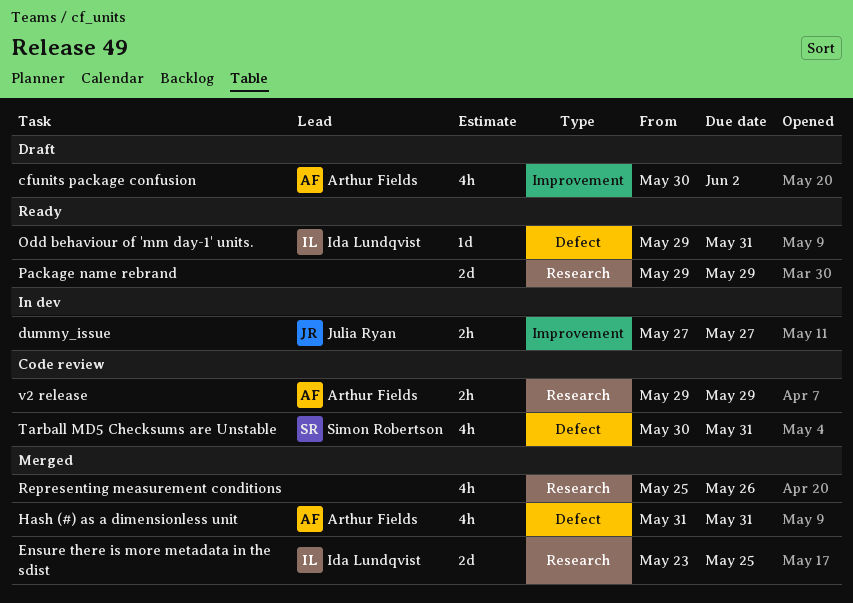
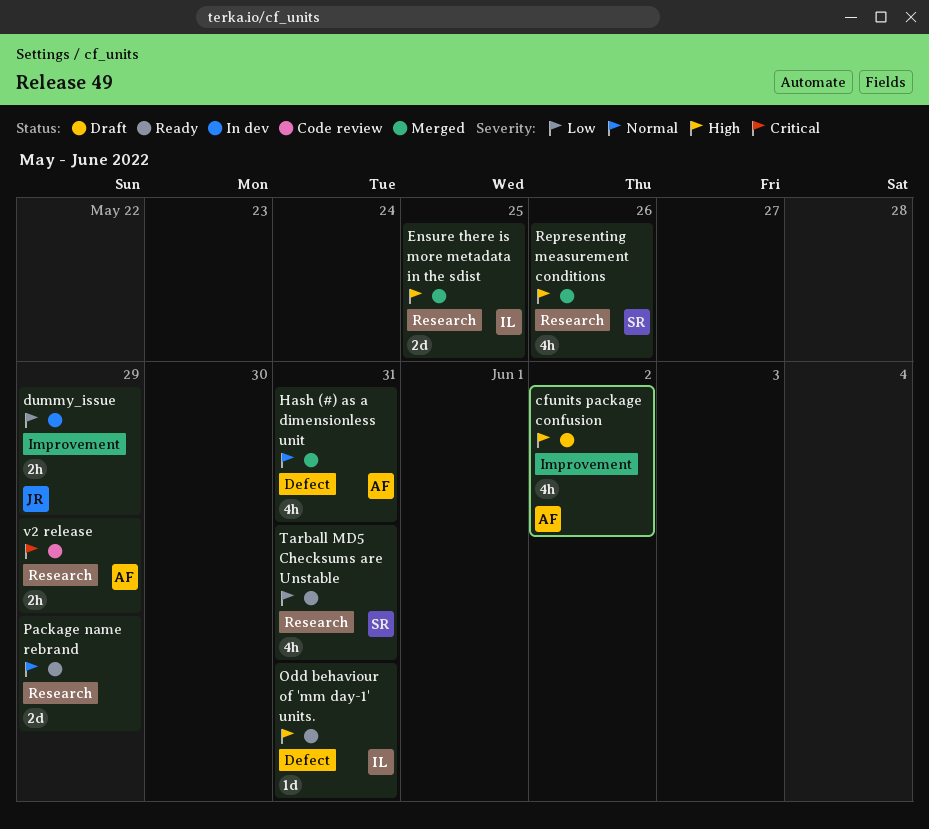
dummy_issue, due: May 27 -> May 29
Representing measurement conditions, owner: none -> Simon Robertson
Tarball MD5 Checksums are Unstable, status: Code review -> Ready
Tarball MD5 Checksums are Unstable, label: Defect -> Research

